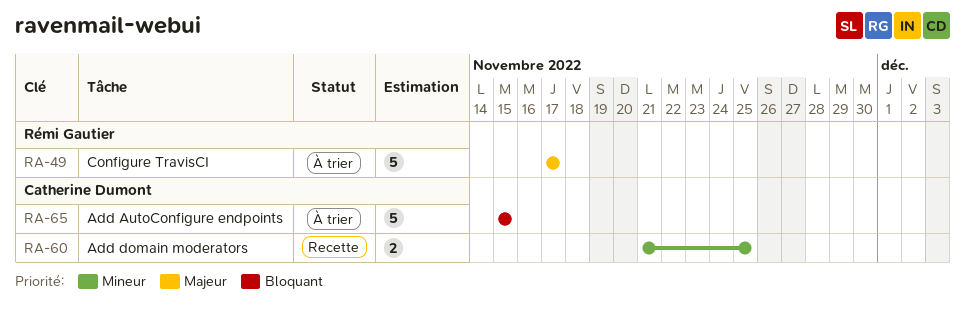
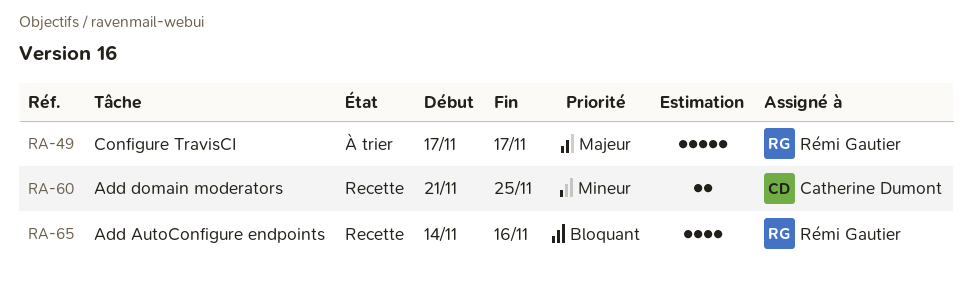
RA-65, status: À trier -> Recette
RA-65, owner: Catherine Dumont -> Rémi Gautier
RA-65, estimate: 5 -> 4
RA-65, start: Nov 15 -> Nov 14
RA-65, due: Nov 15 -> Nov 16

